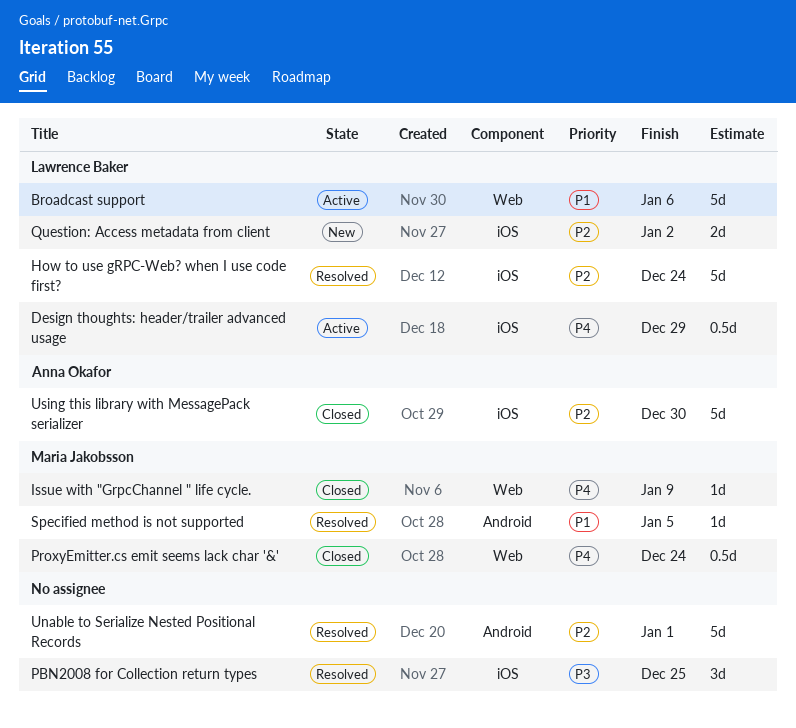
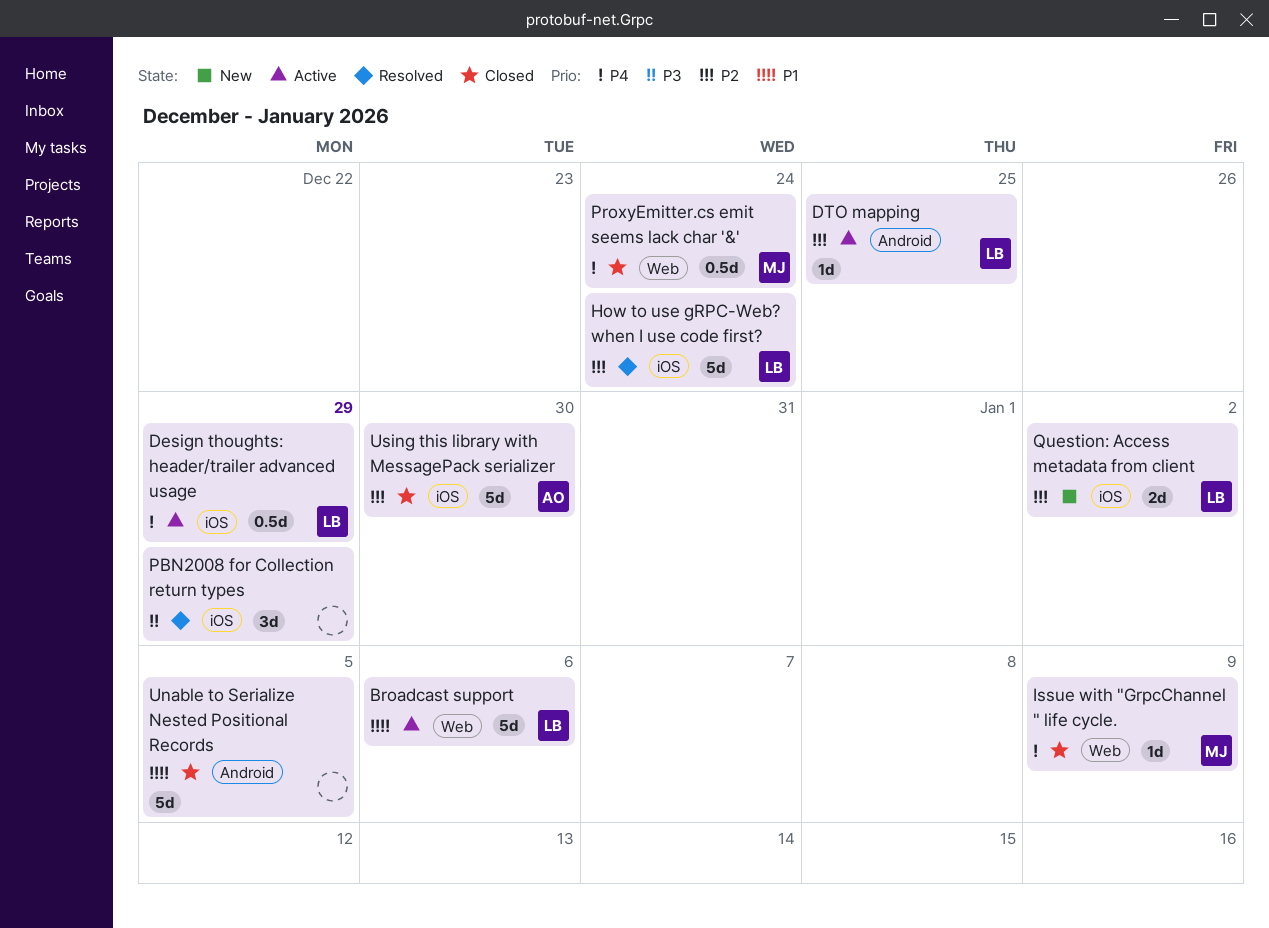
DTO mapping: none -> present
PBN2008 for Collection return types, due: Dec 25 -> Dec 29
Specified method is not supported: present -> none
Unable to Serialize Nested Positional Records, status: Resolved -> Closed
Unable to Serialize Nested Positional Records, priority: P2 -> P1
Unable to Serialize Nested Positional Records, due: Jan 1 -> Jan 5

